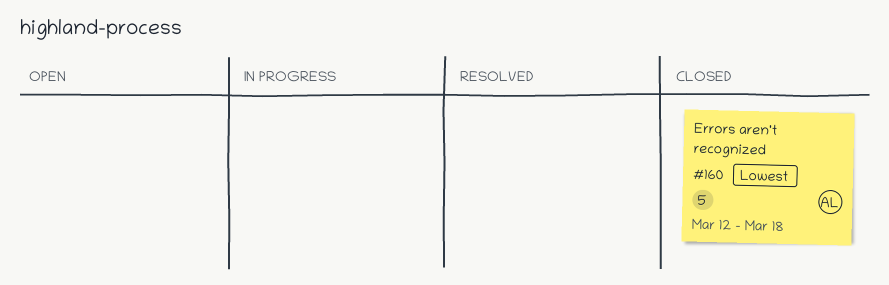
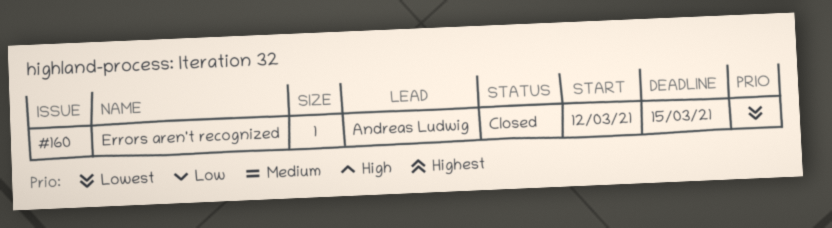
#160, estimate: 5 -> 1
#160, due: Mar 18 -> Mar 15

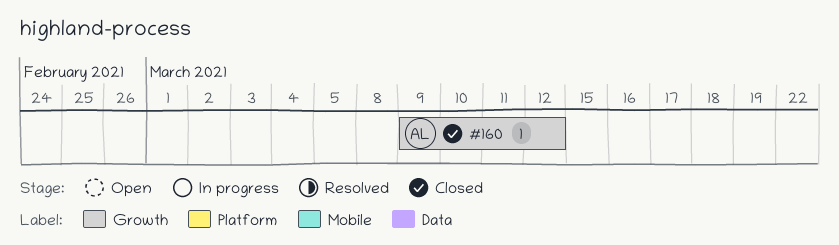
#160, start: Mar 12 -> Mar 9
#160, due: Mar 15 -> Mar 12

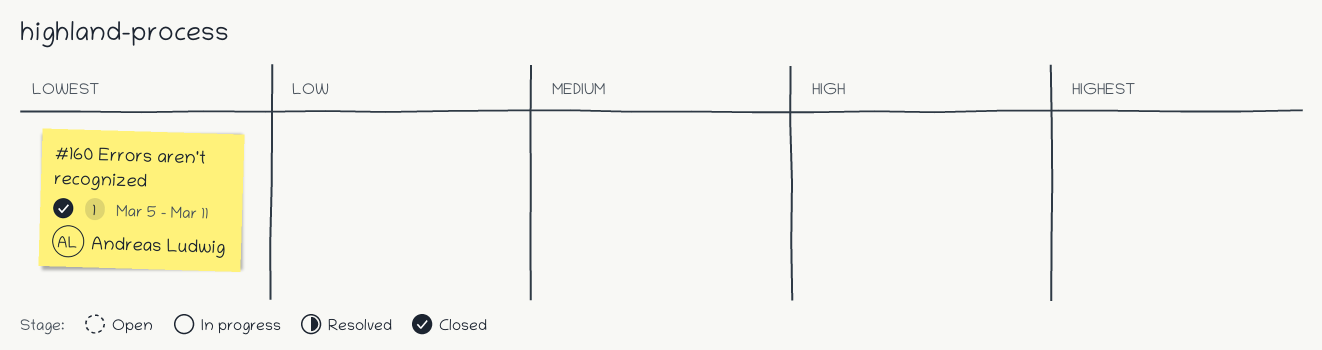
#160, start: Mar 9 -> Mar 5
#160, due: Mar 12 -> Mar 11

